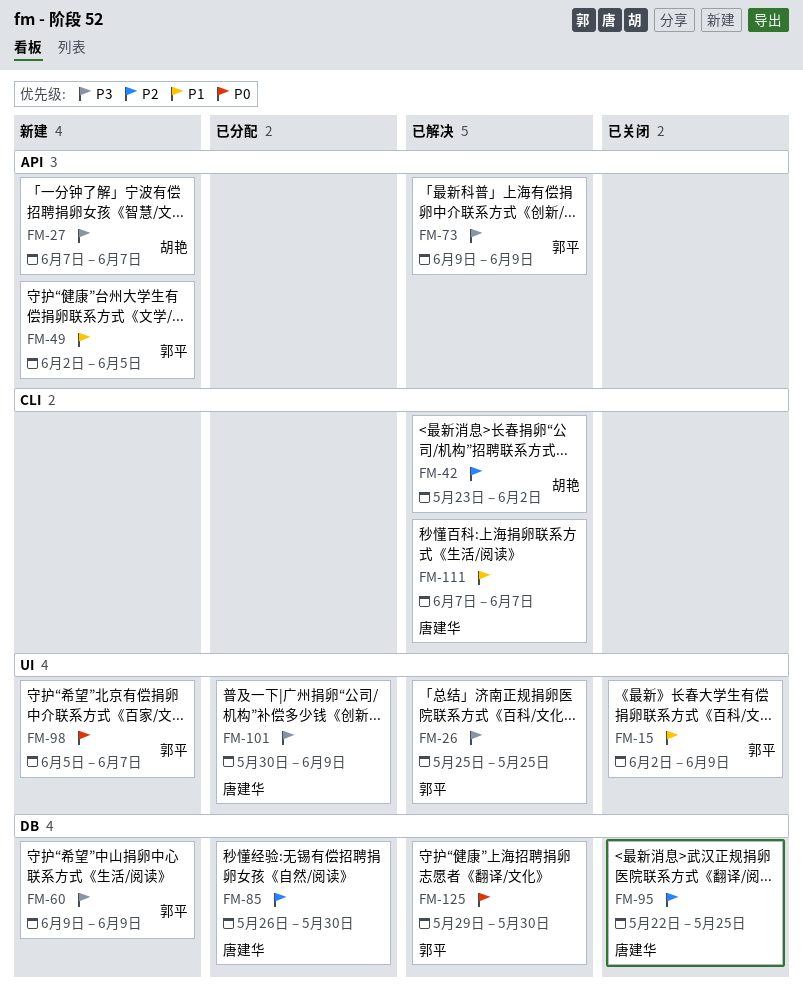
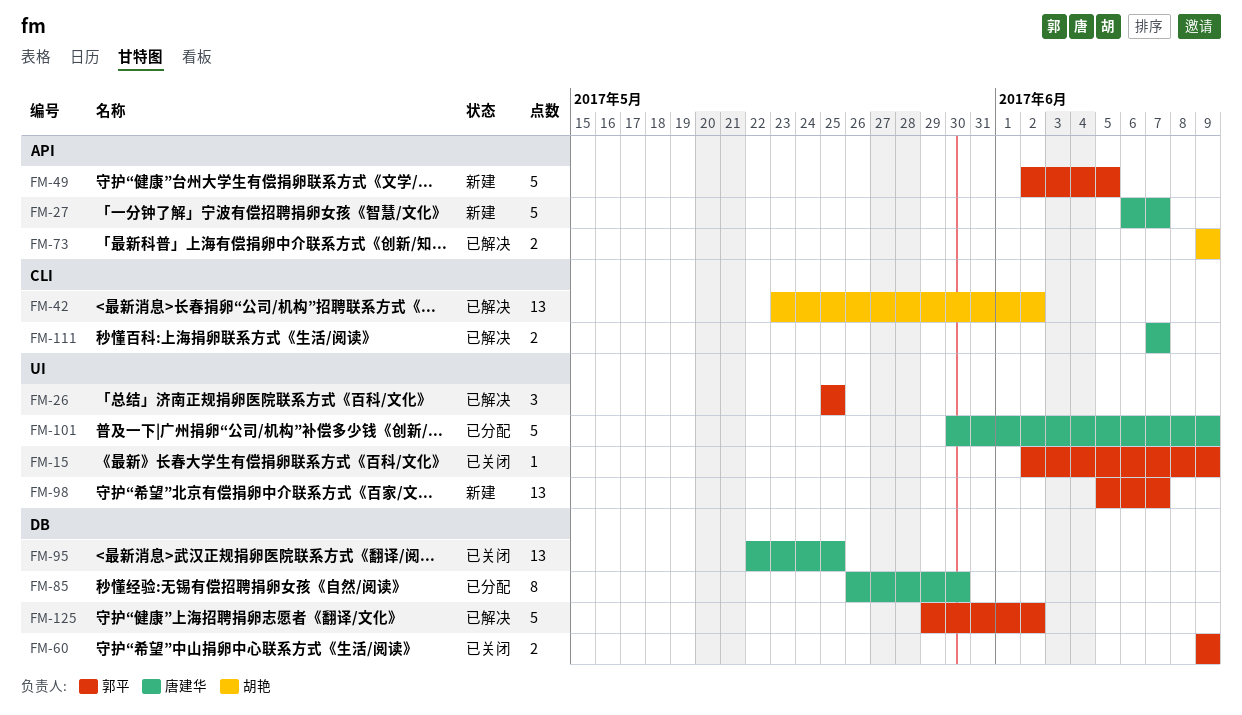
FM-27, owner: 胡艳 -> 唐建华
FM-27, start: Jun 7 -> Jun 6
FM-60, status: 新建 -> 已关闭
FM-73, owner: 郭平 -> 胡艳
FM-125, due: May 30 -> Jun 2

